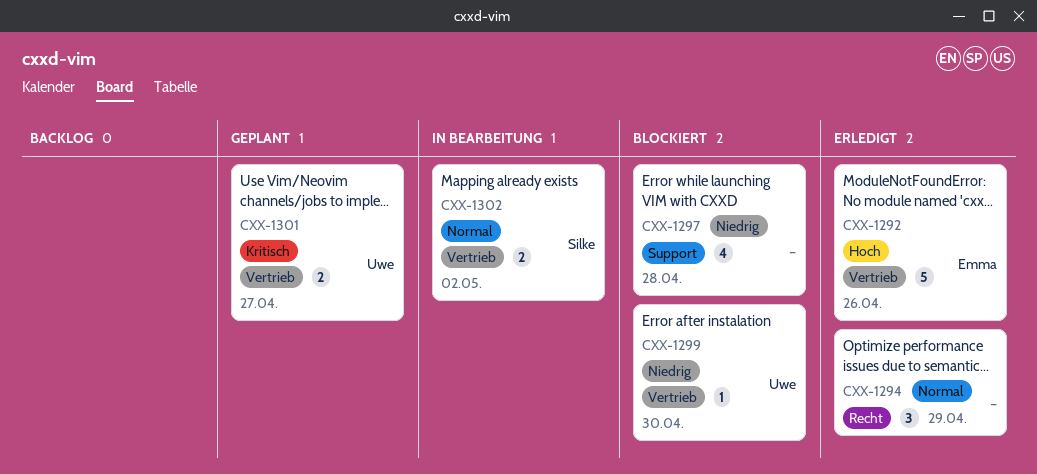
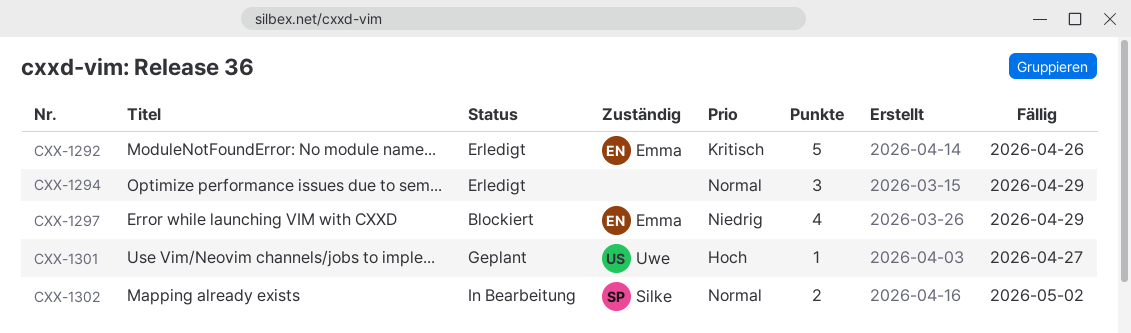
CXX-1292, priority: Hoch -> Kritisch
CXX-1297, owner: none -> Emma
CXX-1297, due: Apr 28 -> Apr 29
CXX-1299: present -> none
CXX-1301, priority: Kritisch -> Hoch
CXX-1301, estimate: 2 -> 1

